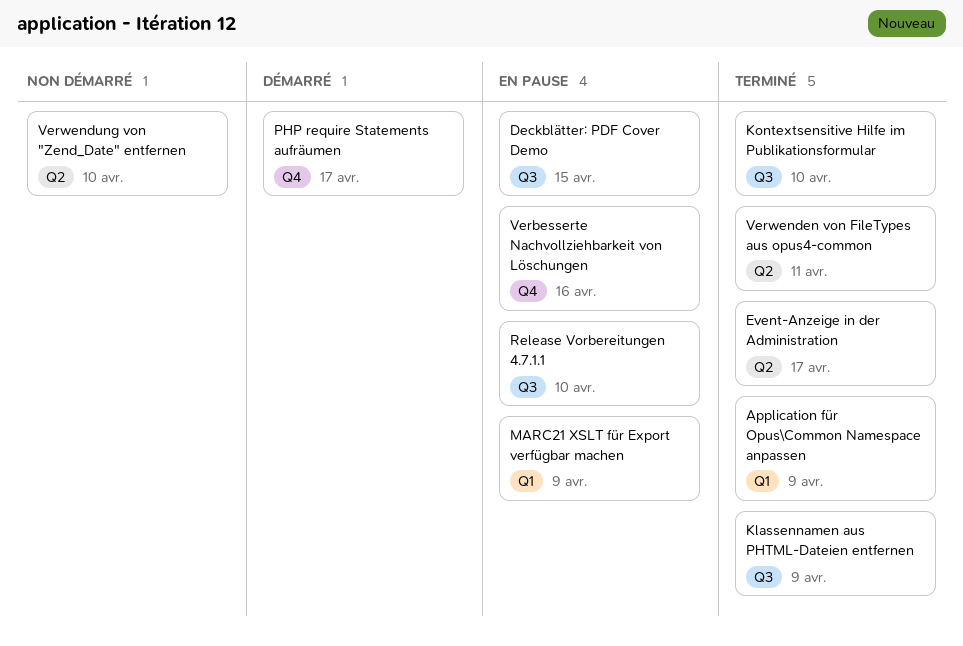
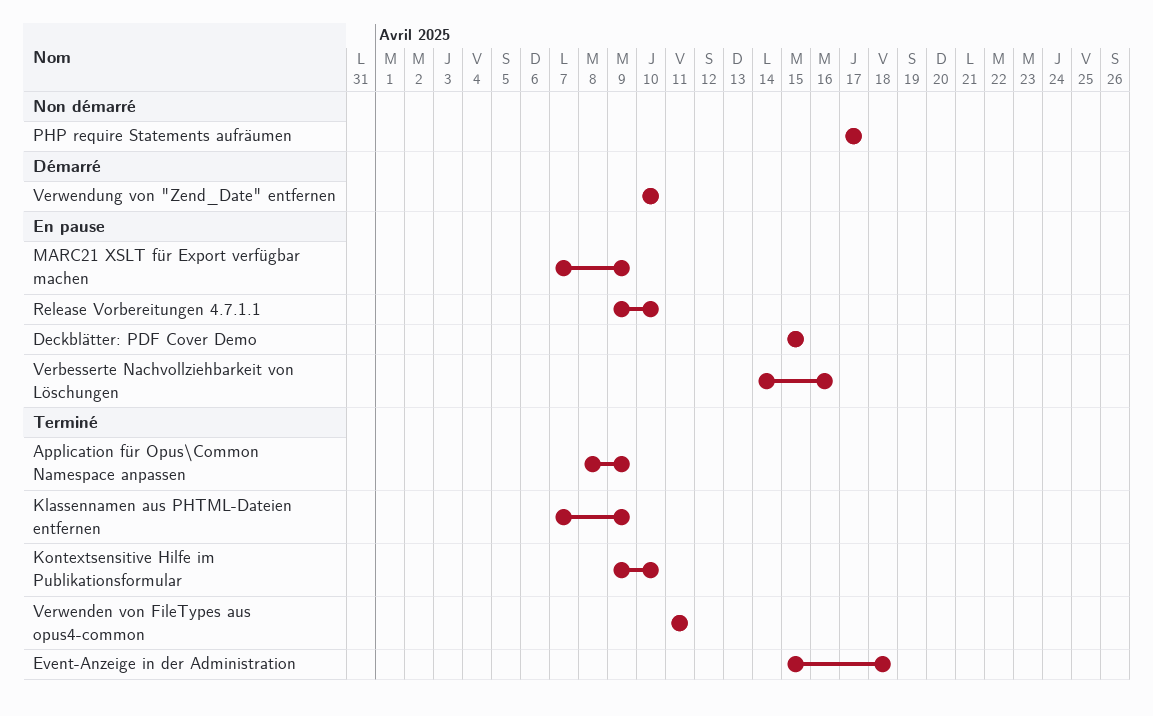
Event-Anzeige in der Administration, due: Apr 17 -> Apr 18
PHP require Statements aufräumen, status: Démarré -> Non démarré
Verwendung von "Zend_Date" entfernen, status: Non démarré -> Démarré

